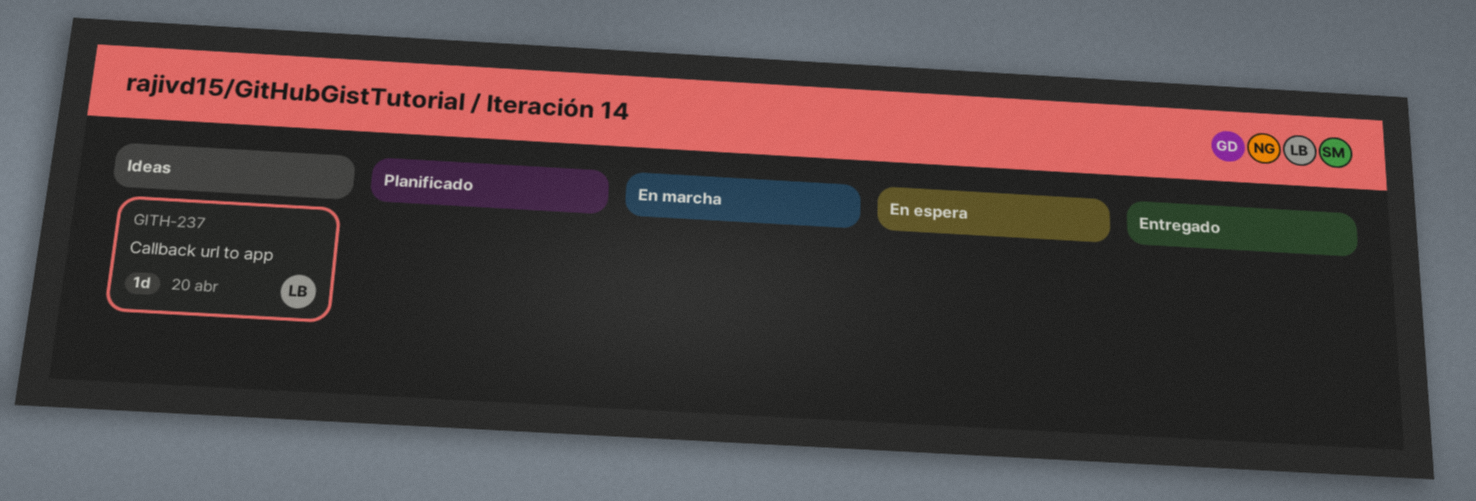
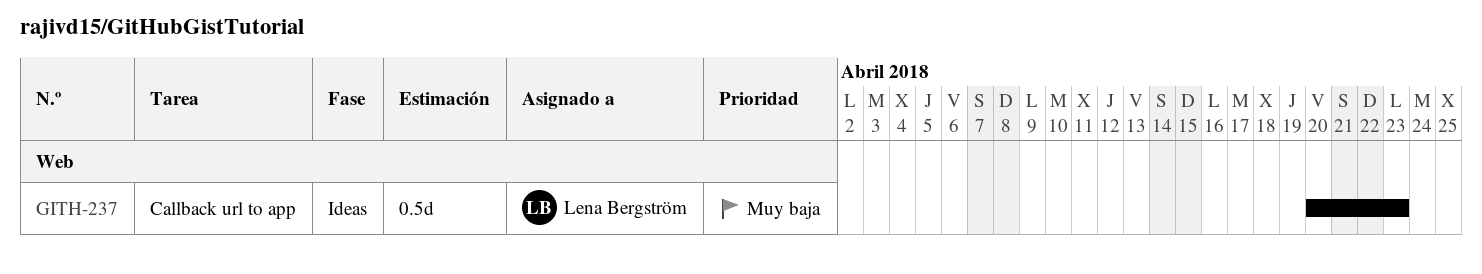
GITH-237, estimate: 1d -> 0.5d
GITH-237, due: Apr 20 -> Apr 23

